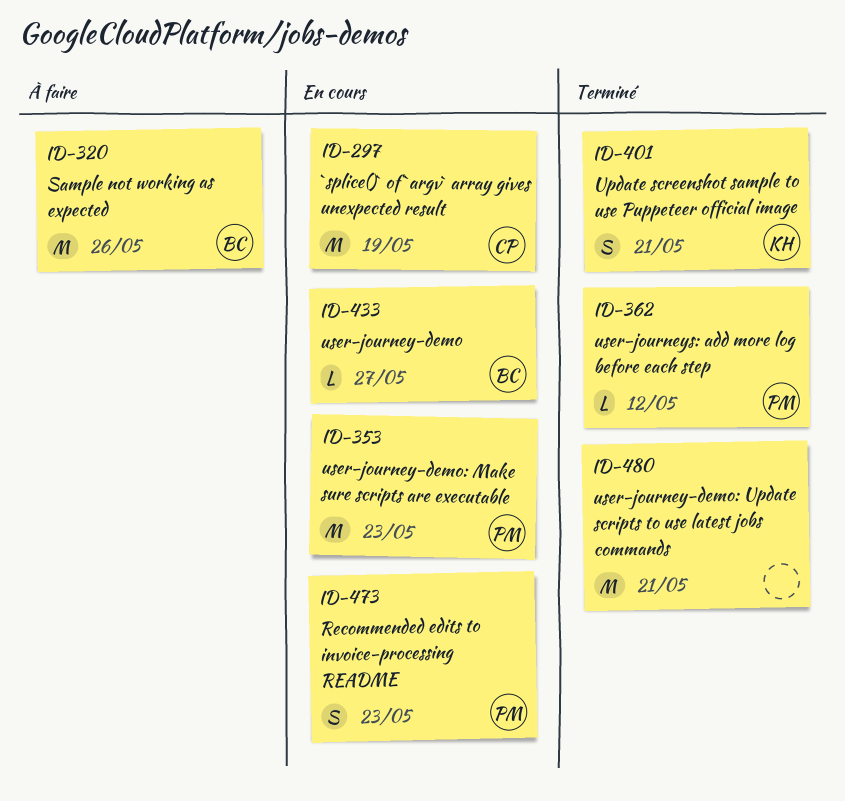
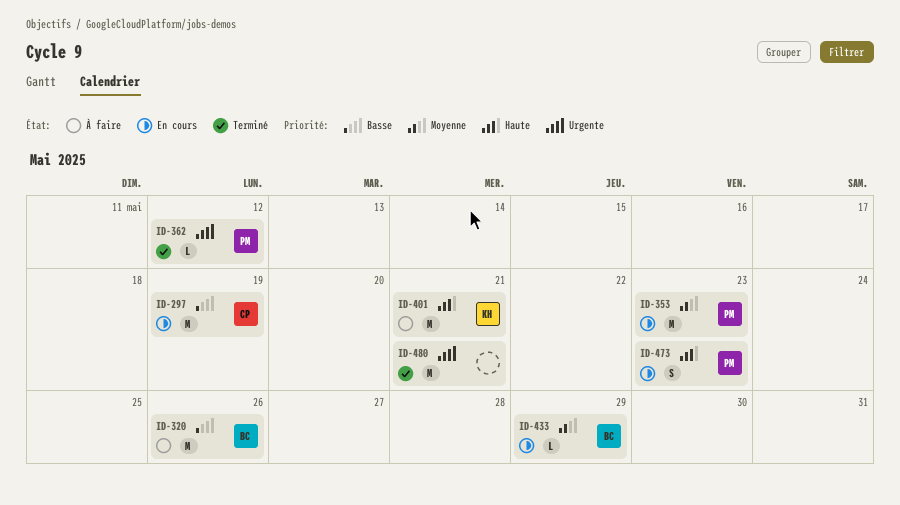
ID-401, status: Terminé -> À faire
ID-401, estimate: S -> M
ID-433, due: May 27 -> May 29

